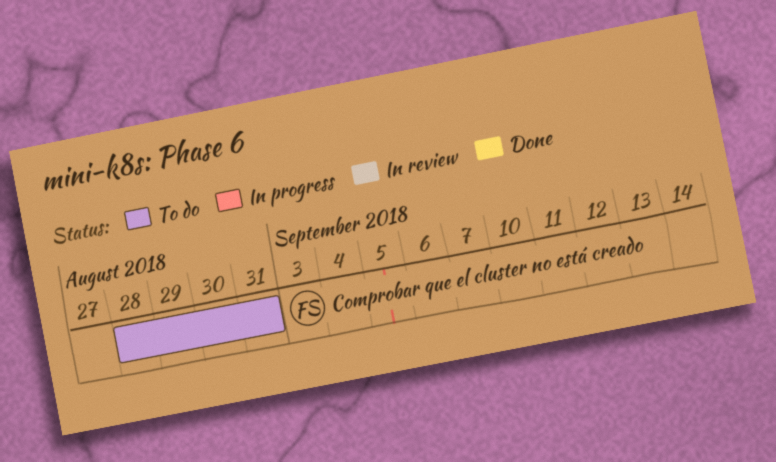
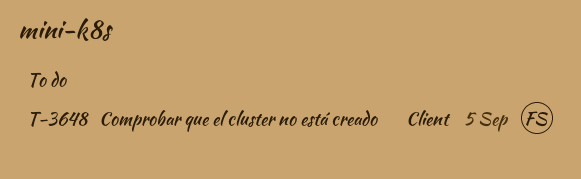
Comprobar que el cluster no está creado, due: Aug 31 -> Sep 5

